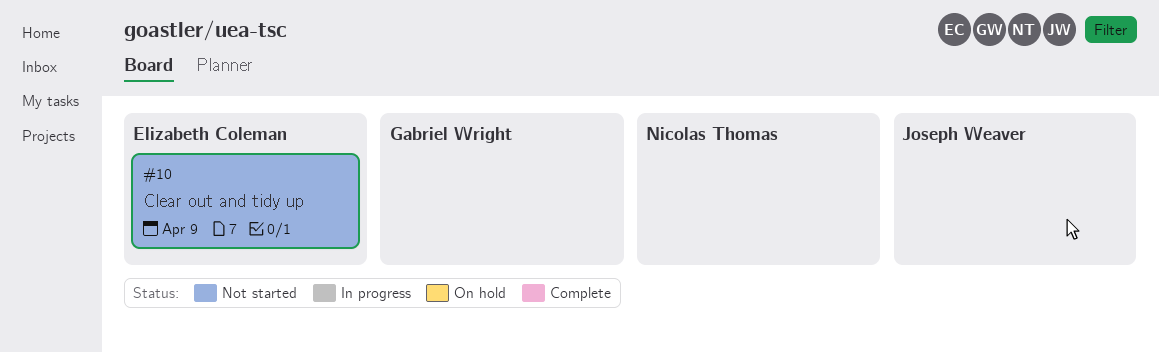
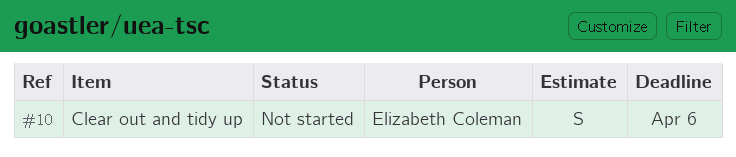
#10, due: Apr 9 -> Apr 6

